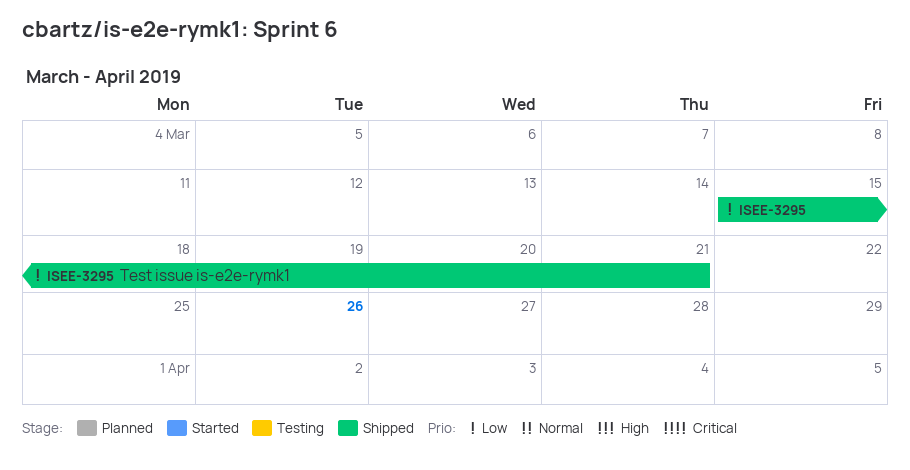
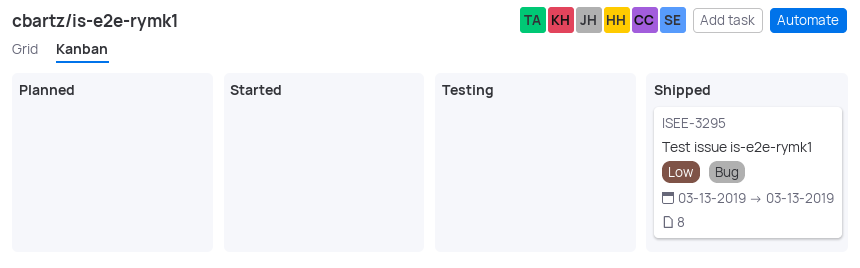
ISEE-3295, start: Mar 15 -> Mar 13
ISEE-3295, due: Mar 21 -> Mar 13

